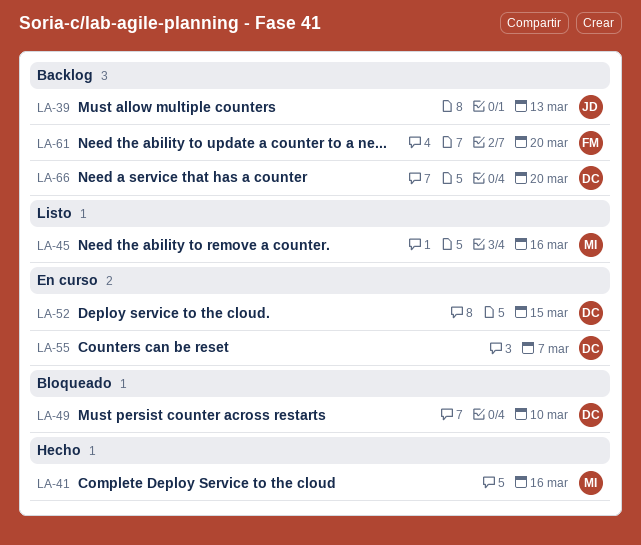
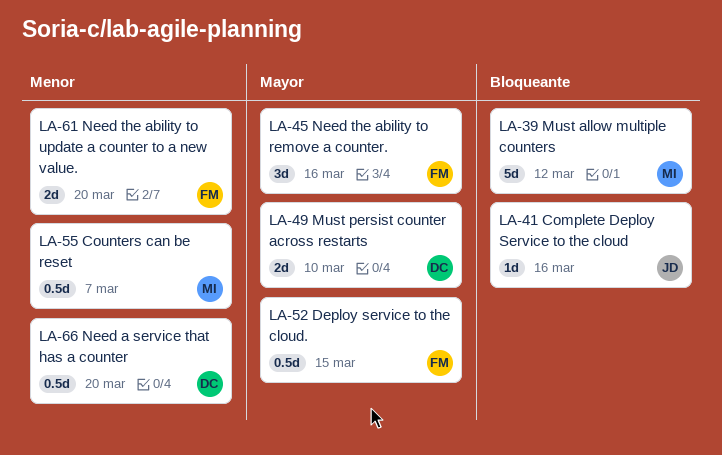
LA-39, owner: JD -> MI
LA-39, due: Mar 13 -> Mar 12
LA-41, owner: MI -> JD
LA-45, owner: MI -> FM
LA-52, owner: DC -> FM
LA-55, owner: DC -> MI

